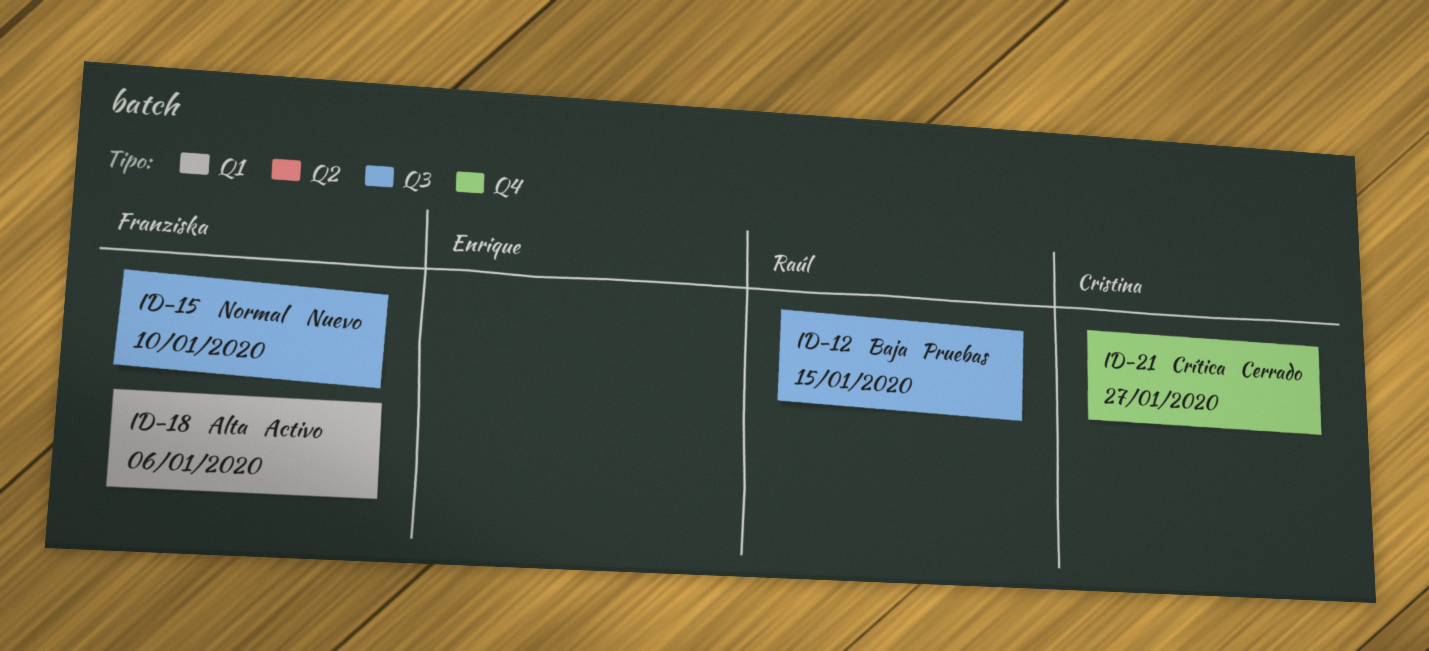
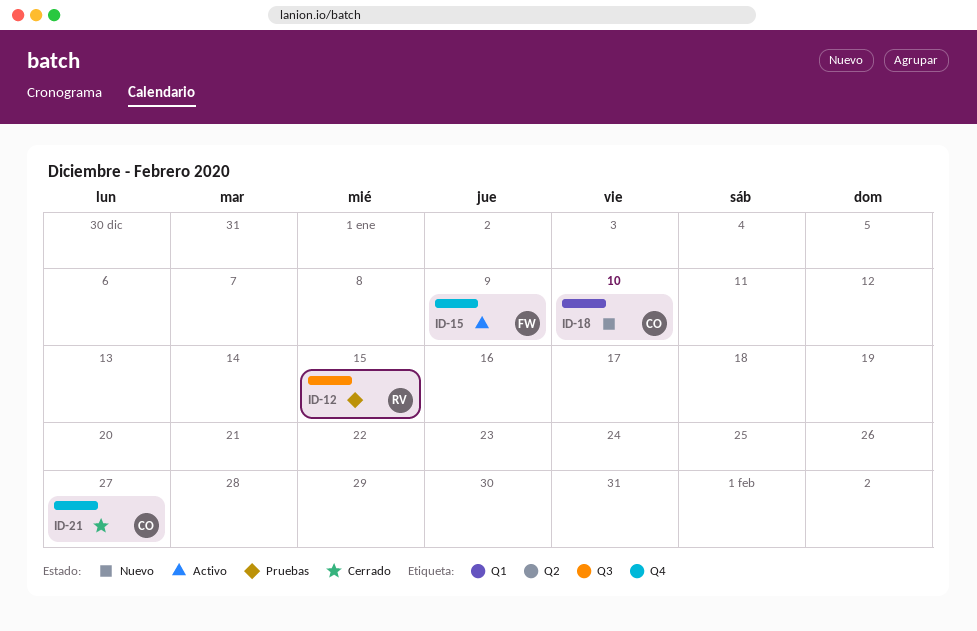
ID-15, status: Nuevo -> Activo
ID-15, label: Q3 -> Q4
ID-15, due: Jan 10 -> Jan 9
ID-18, status: Activo -> Nuevo
ID-18, owner: Franziska -> Cristina
ID-18, due: Jan 6 -> Jan 10

